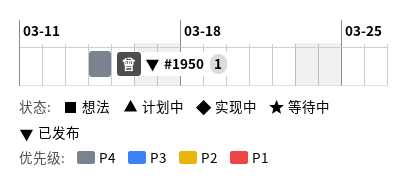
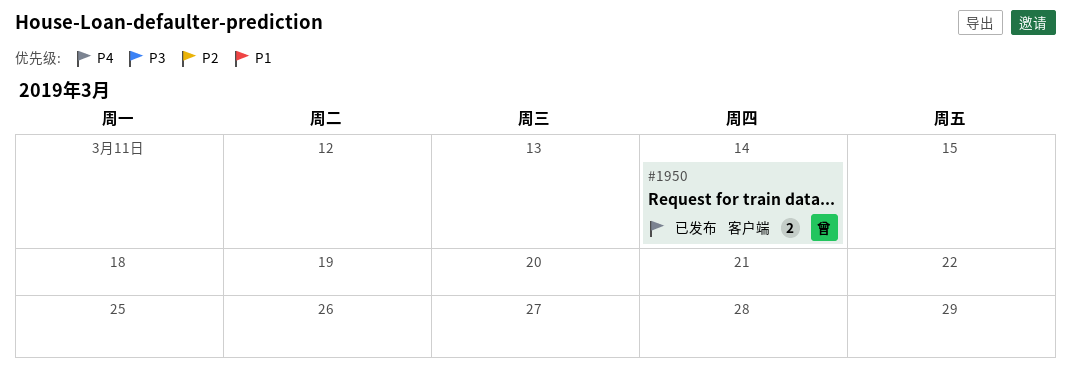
#1950, estimate: 1 -> 2

